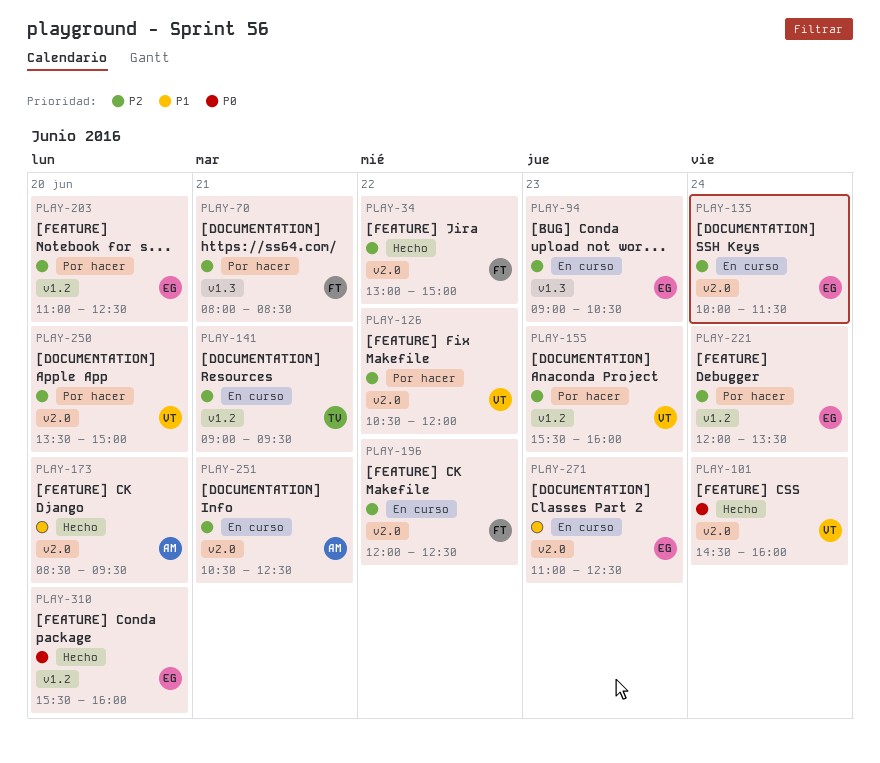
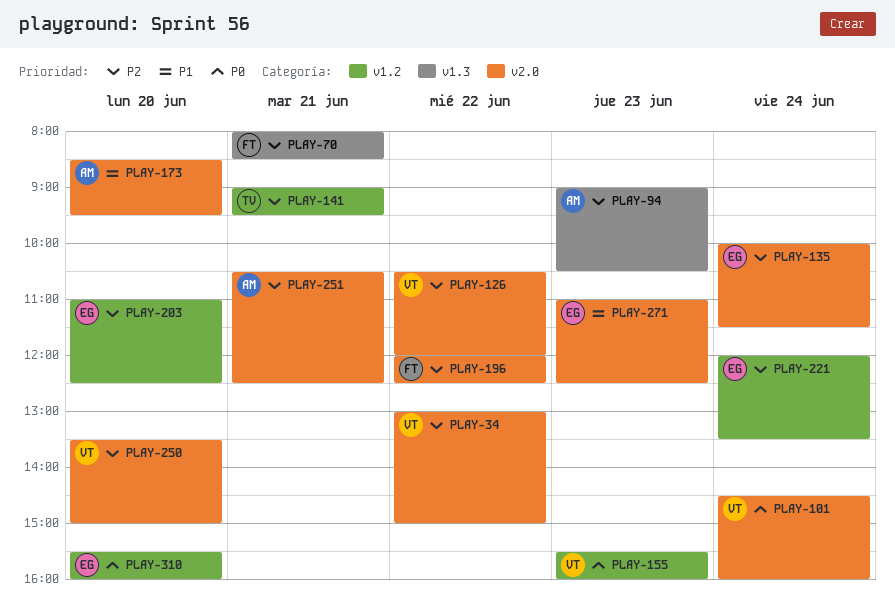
PLAY-34, owner: FT -> VT
PLAY-94, owner: EG -> AM
PLAY-155, priority: P2 -> P0

